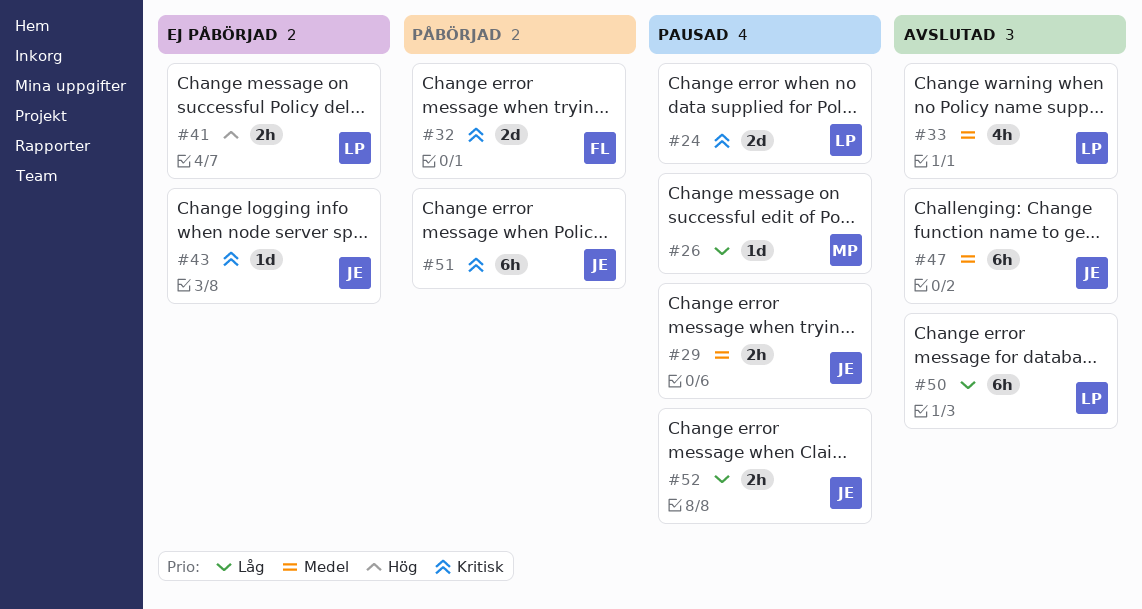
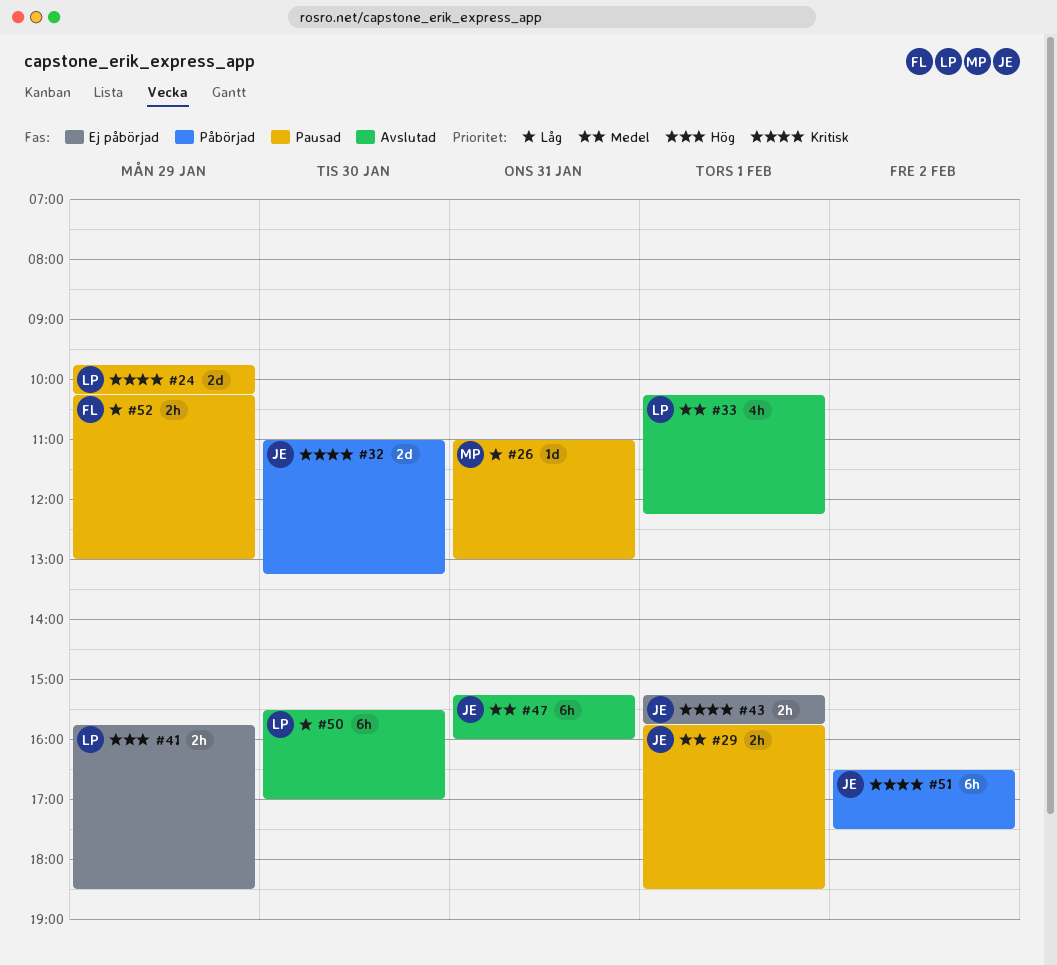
#32, owner: FL -> JE
#43, estimate: 1d -> 2h
#52, owner: JE -> FL

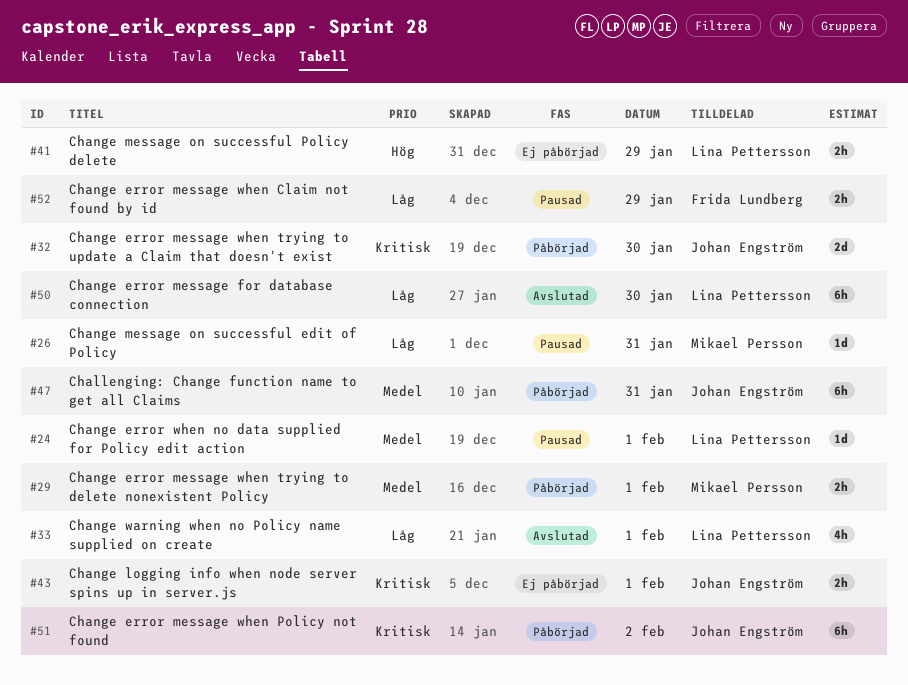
#24, priority: Kritisk -> Medel
#24, estimate: 2d -> 1d
#24, day: Jan 29 -> Feb 1
#29, status: Pausad -> Påbörjad
#29, owner: Johan Engström -> Mikael Persson
#33, priority: Medel -> Låg
#47, status: Avslutad -> Påbörjad

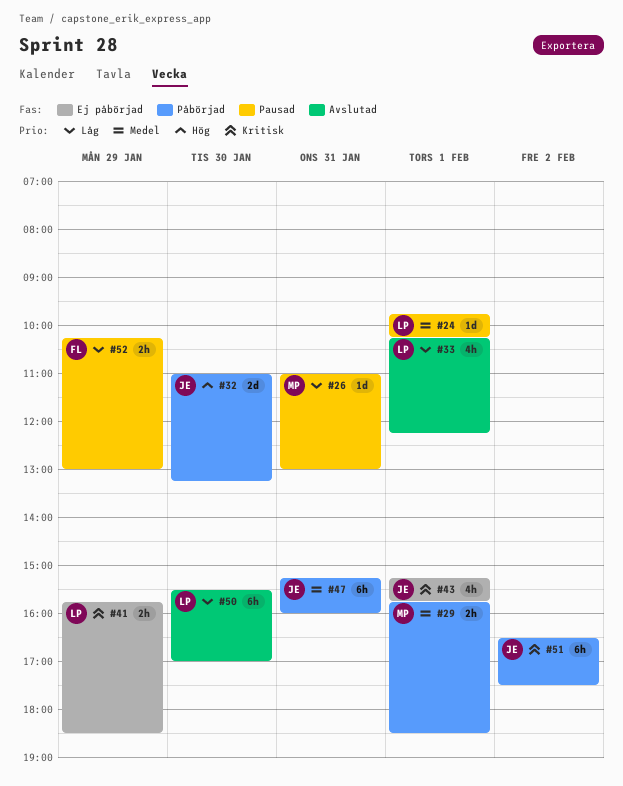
#32, priority: Kritisk -> Hög
#41, priority: Hög -> Kritisk
#43, estimate: 2h -> 4h

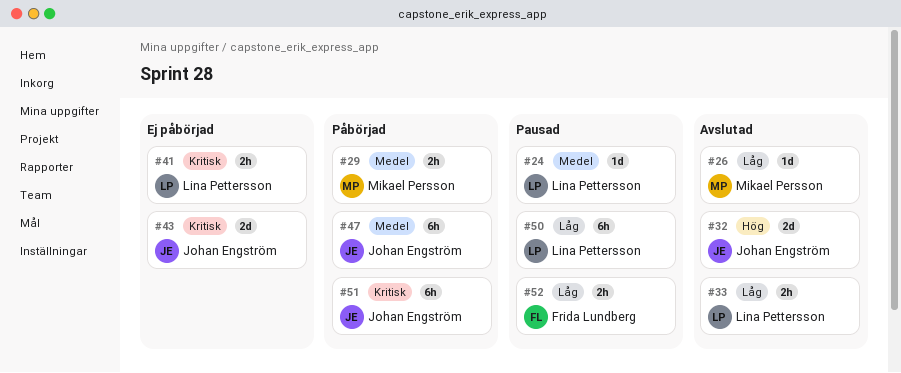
#26, status: Pausad -> Avslutad
#32, status: Påbörjad -> Avslutad
#33, estimate: 4h -> 2h
#43, estimate: 4h -> 2d
#50, status: Avslutad -> Pausad

